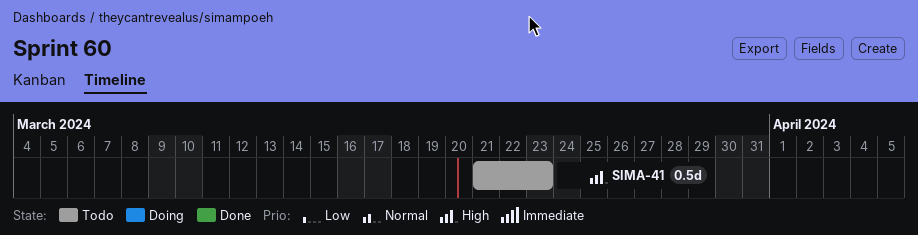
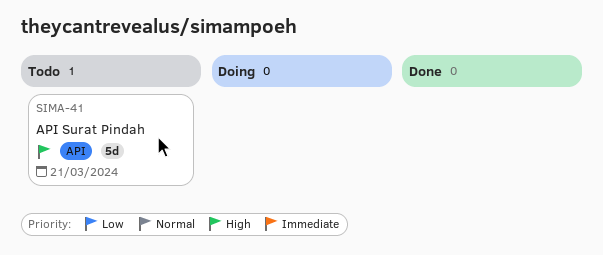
SIMA-41, estimate: 0.5d -> 5d
SIMA-41, due: Mar 23 -> Mar 21

